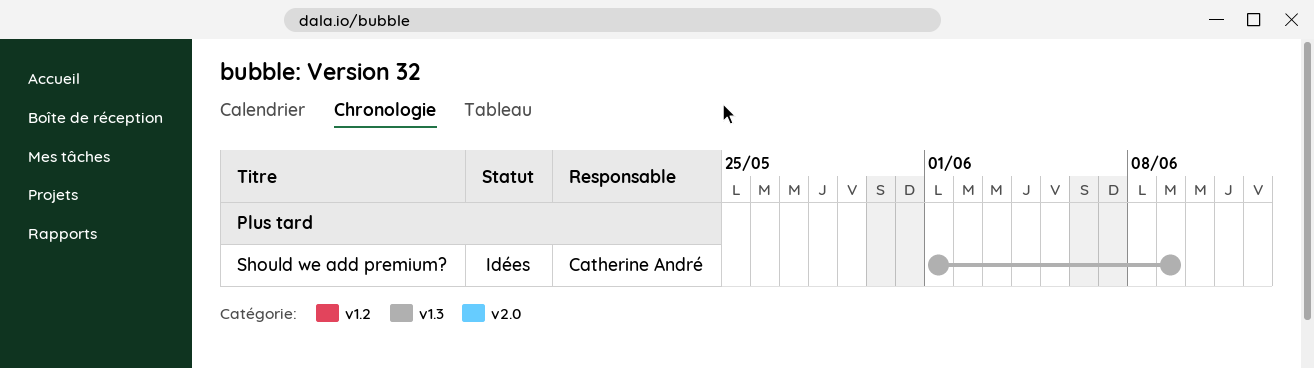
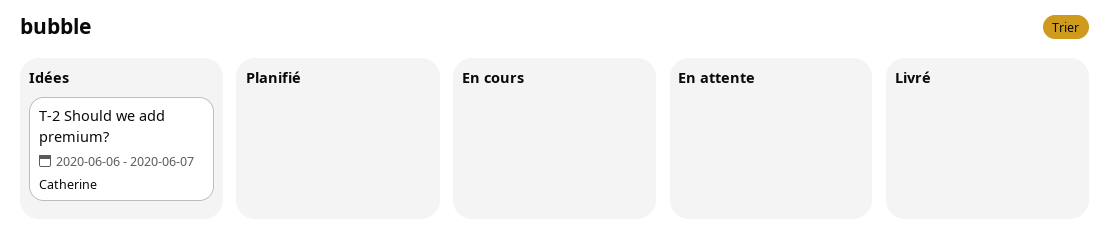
Should we add premium?, start: Jun 1 -> Jun 6
Should we add premium?, due: Jun 9 -> Jun 7

